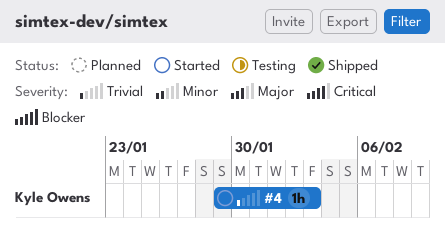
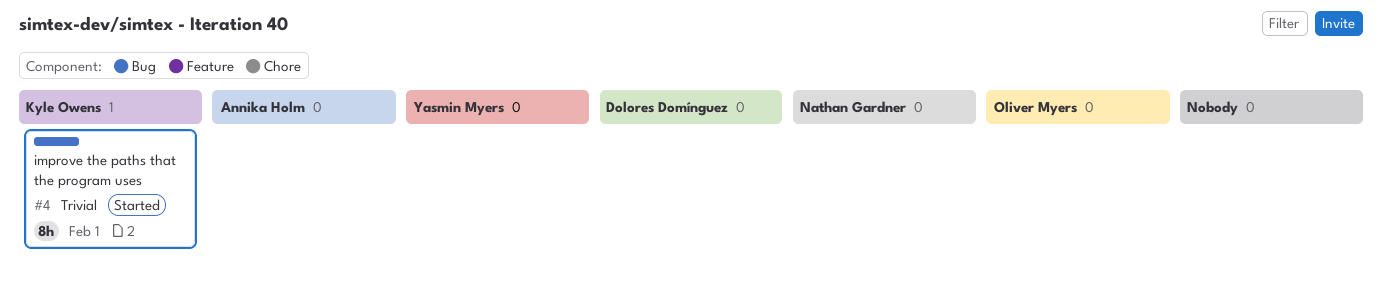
#4, estimate: 1h -> 8h
#4, due: Feb 3 -> Feb 1

